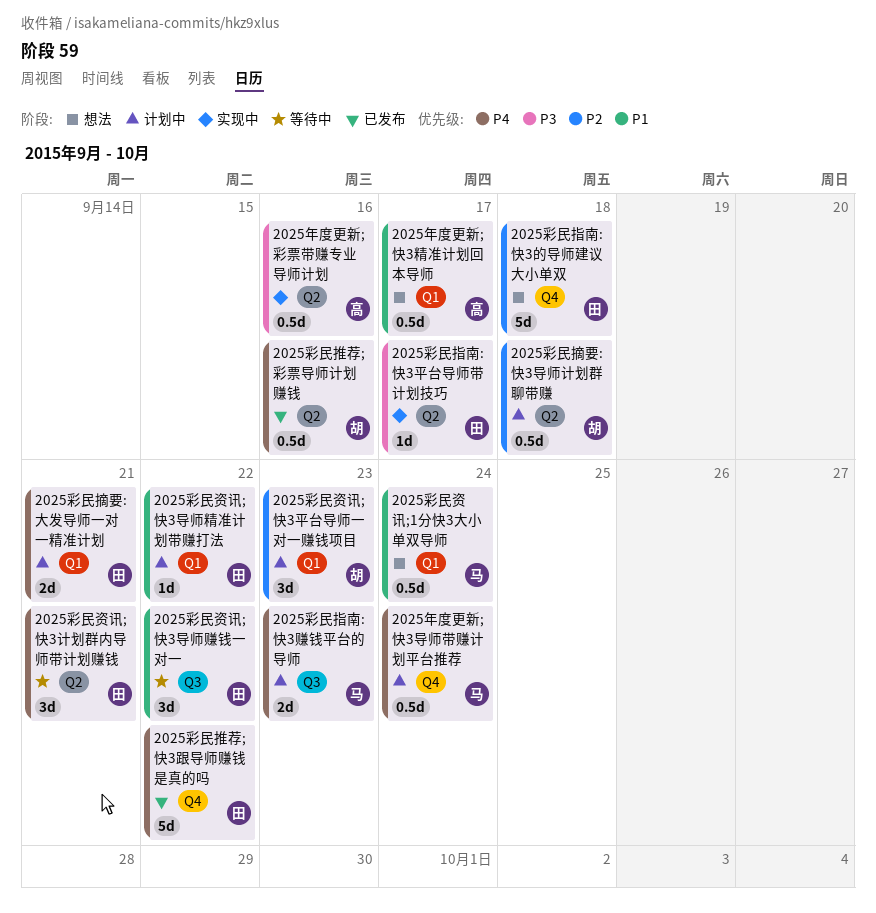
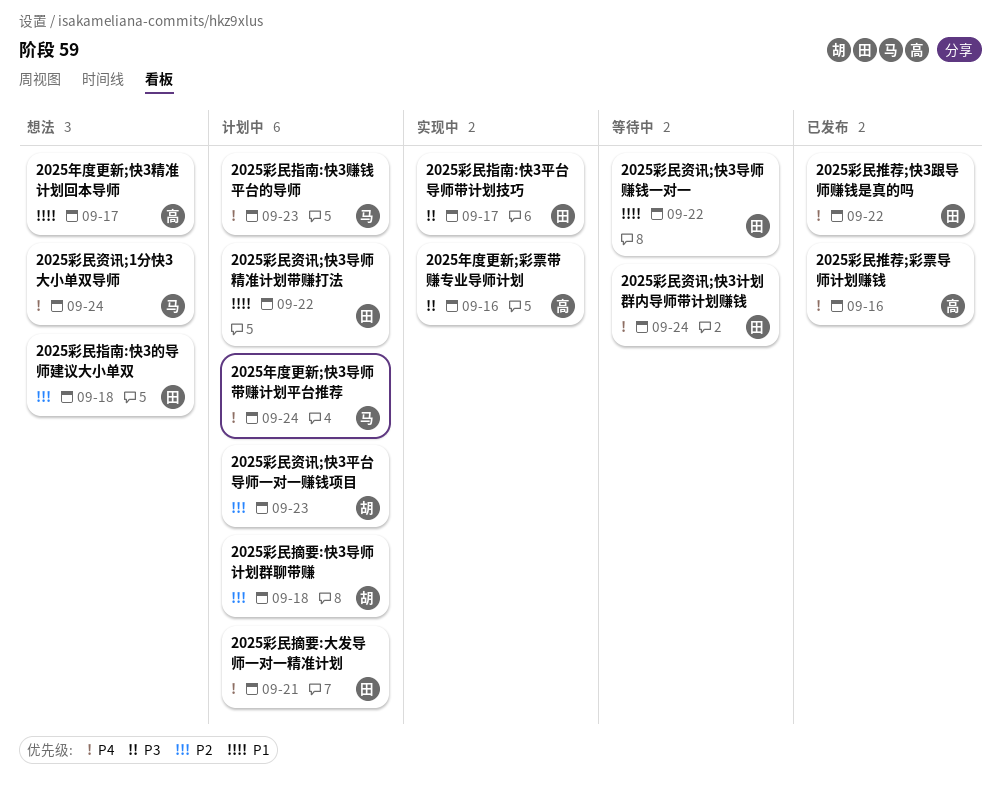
2025彩民推荐;彩票导师计划赚钱, owner: 胡 -> 高
2025彩民资讯;1分快3大小单双导师, priority: P1 -> P4
2025彩民资讯;快3计划群内导师带计划赚钱, due: Sep 21 -> Sep 24

